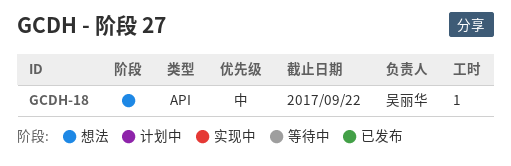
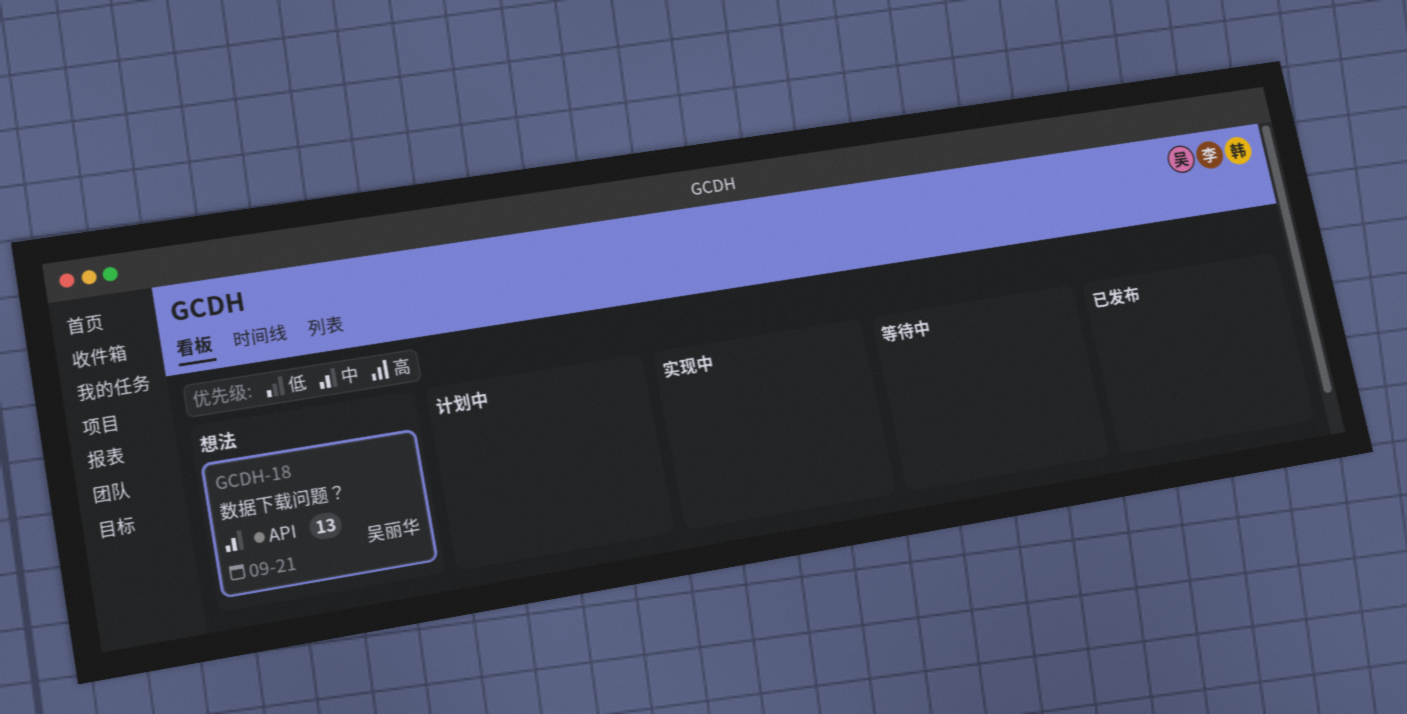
GCDH-18, estimate: 1 -> 13
GCDH-18, due: Sep 22 -> Sep 21

